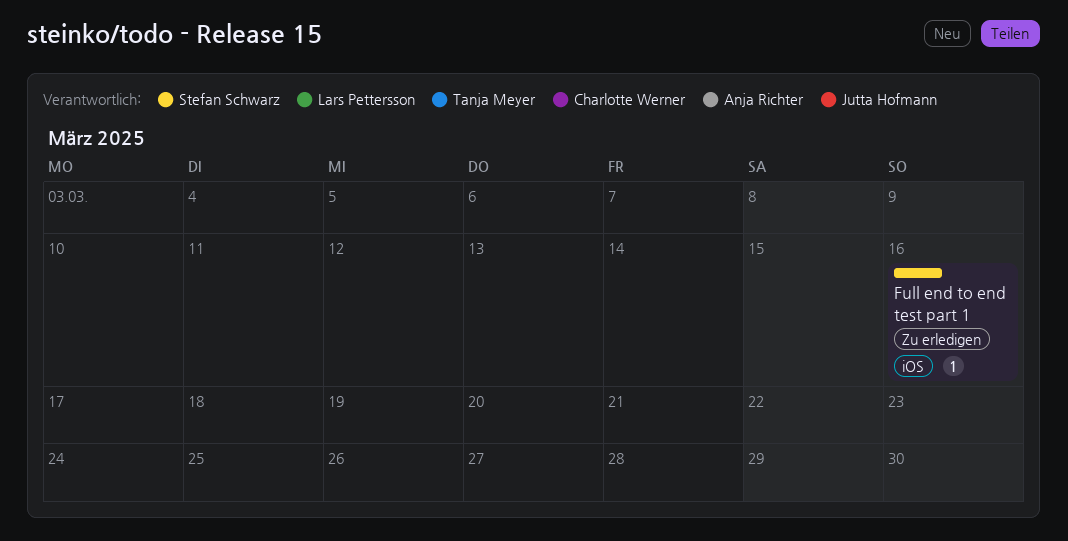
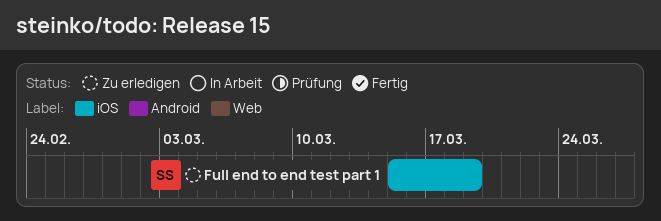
Full end to end test part 1, due: Mar 16 -> Mar 19

